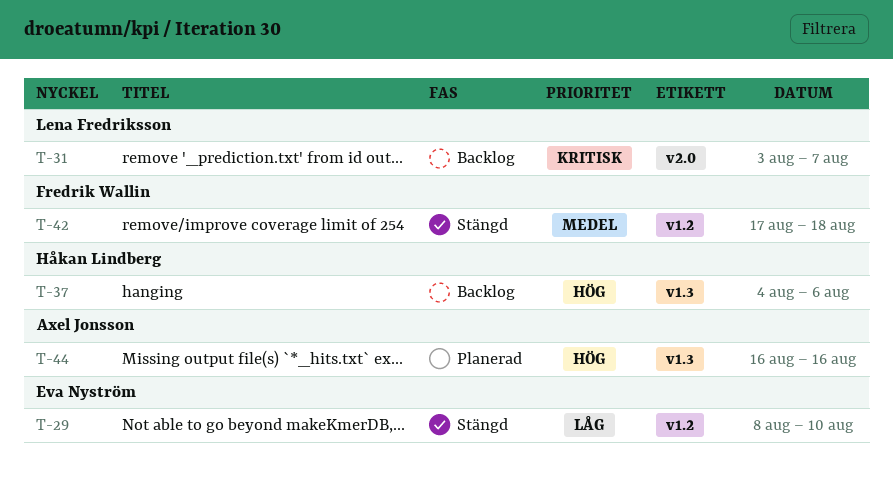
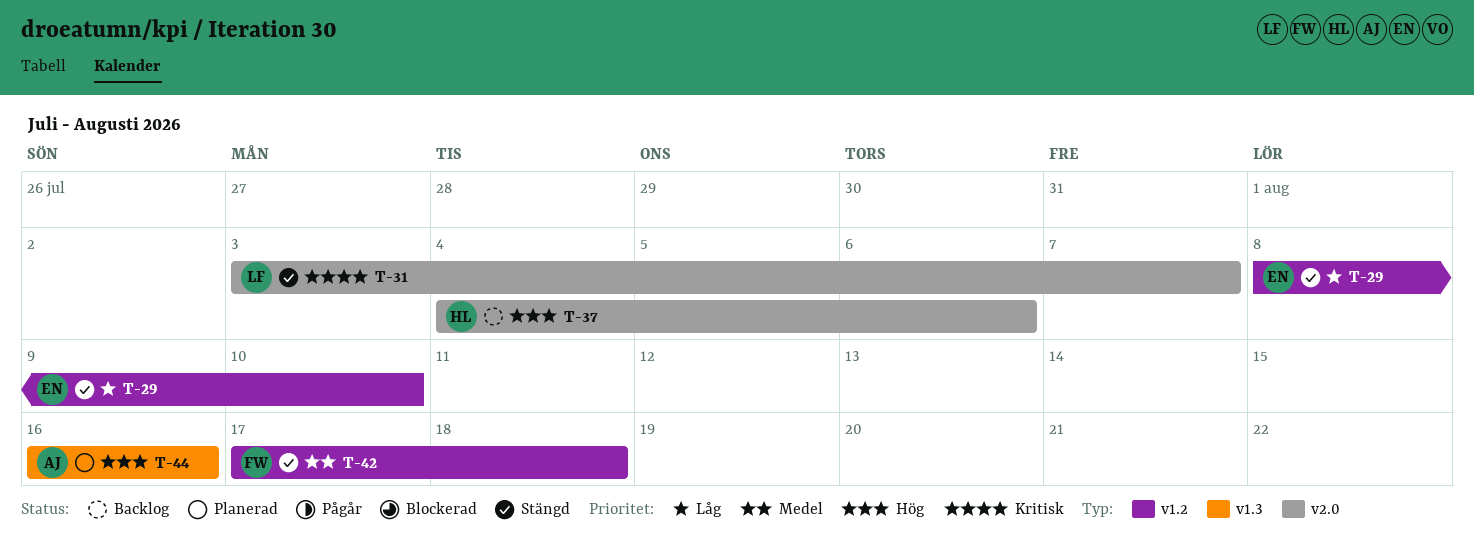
T-31, status: Backlog -> Stängd
T-37, label: v1.3 -> v2.0

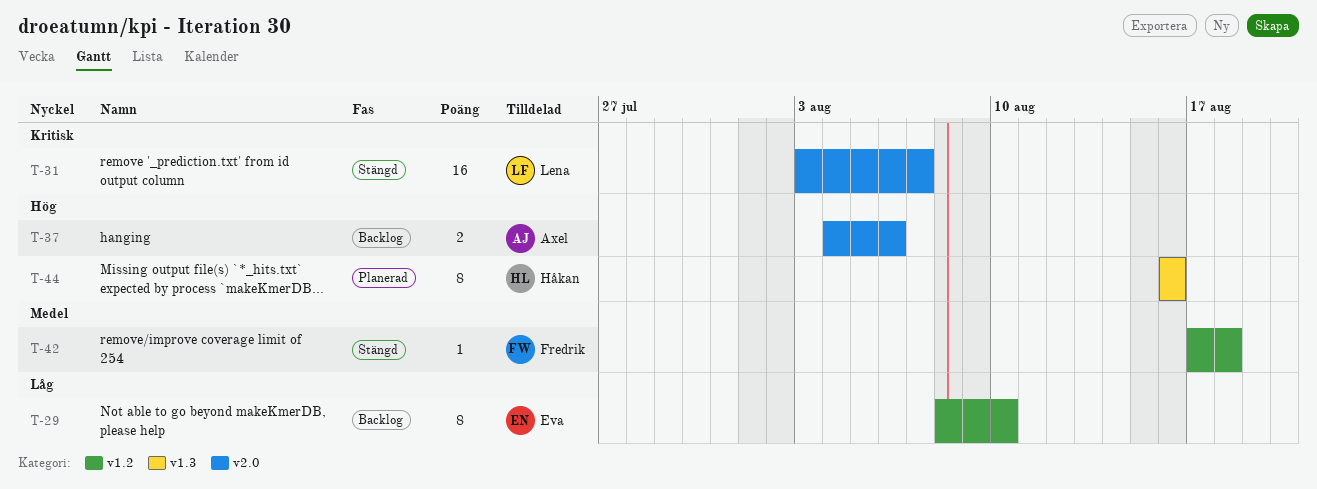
T-29, status: Stängd -> Backlog
T-37, owner: Håkan -> Axel
T-44, owner: Axel -> Håkan

